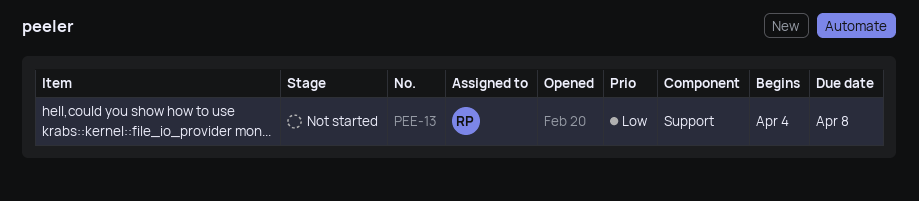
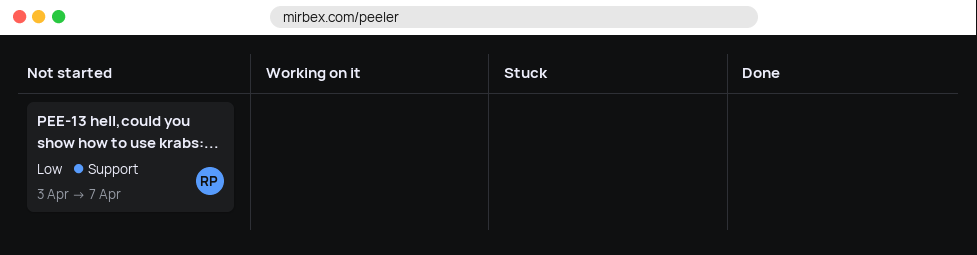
PEE-13, start: Apr 4 -> Apr 3
PEE-13, due: Apr 8 -> Apr 7

